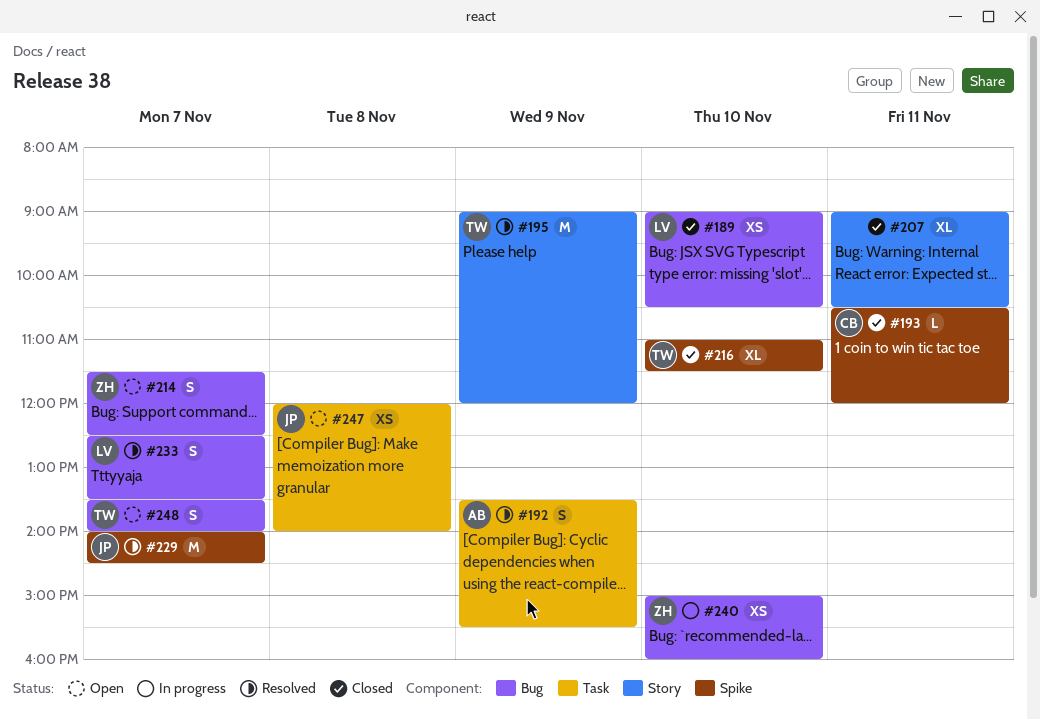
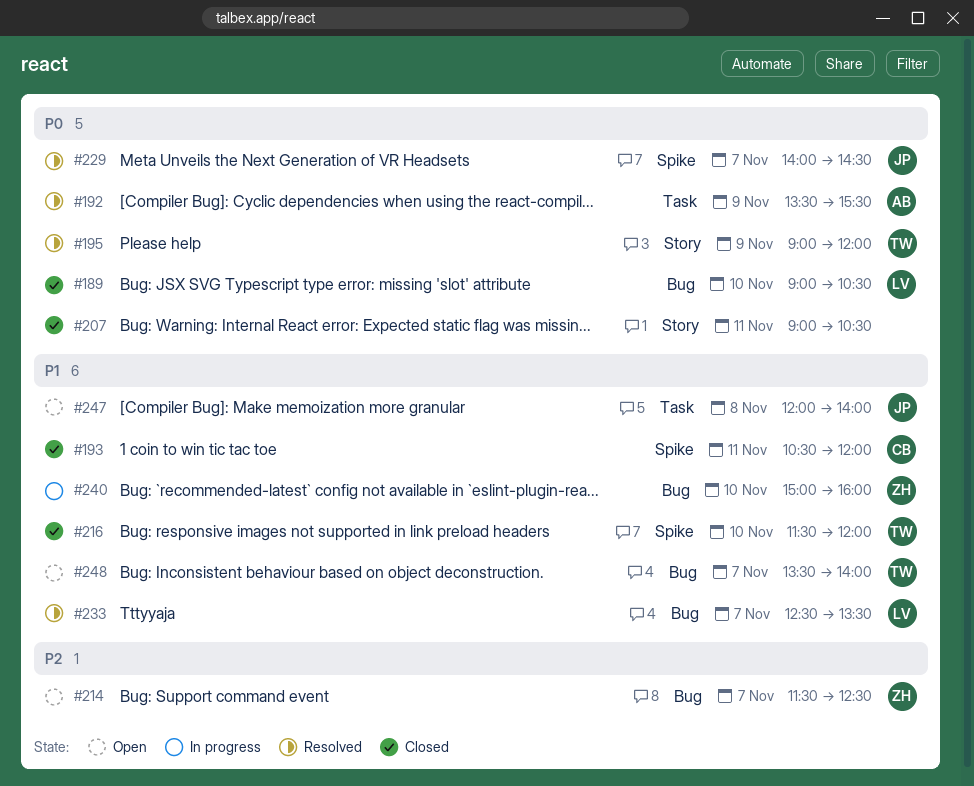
#216, begins: 11:00 -> 11:30
#216, ends: 11:30 -> 12:00

